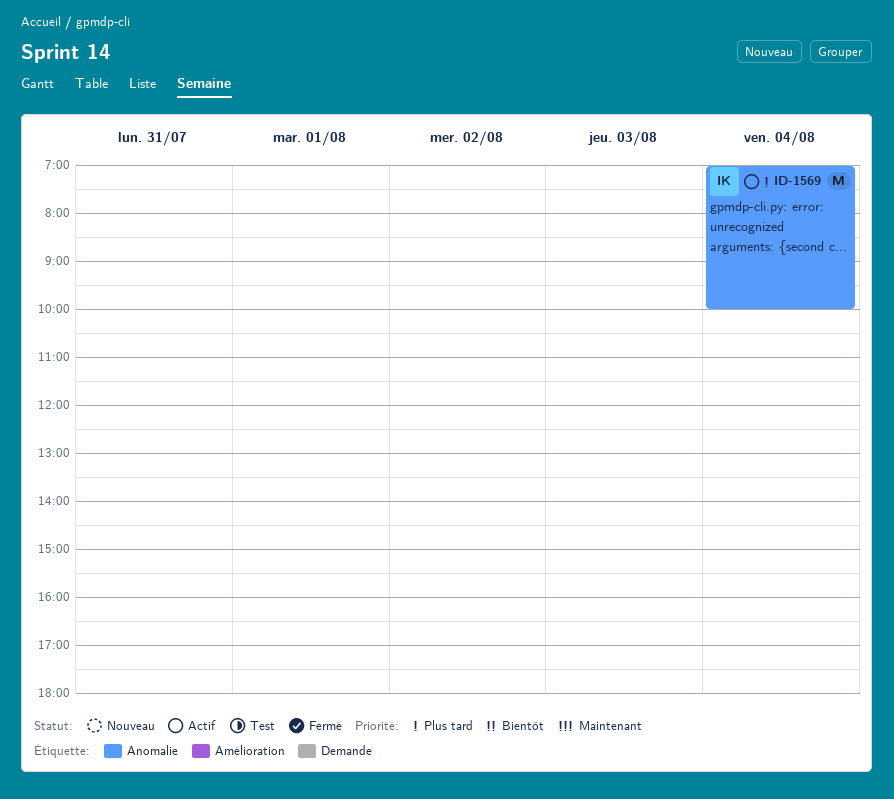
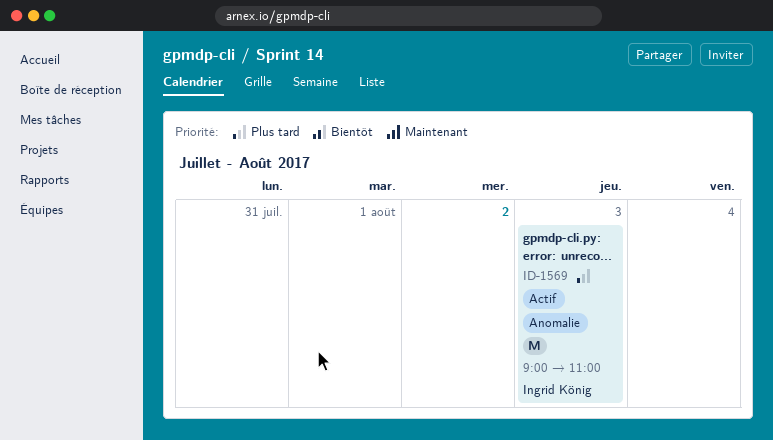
ID-1569, day: Aug 4 -> Aug 3
ID-1569, begins: 07:00 -> 09:00
ID-1569, ends: 10:00 -> 11:00

